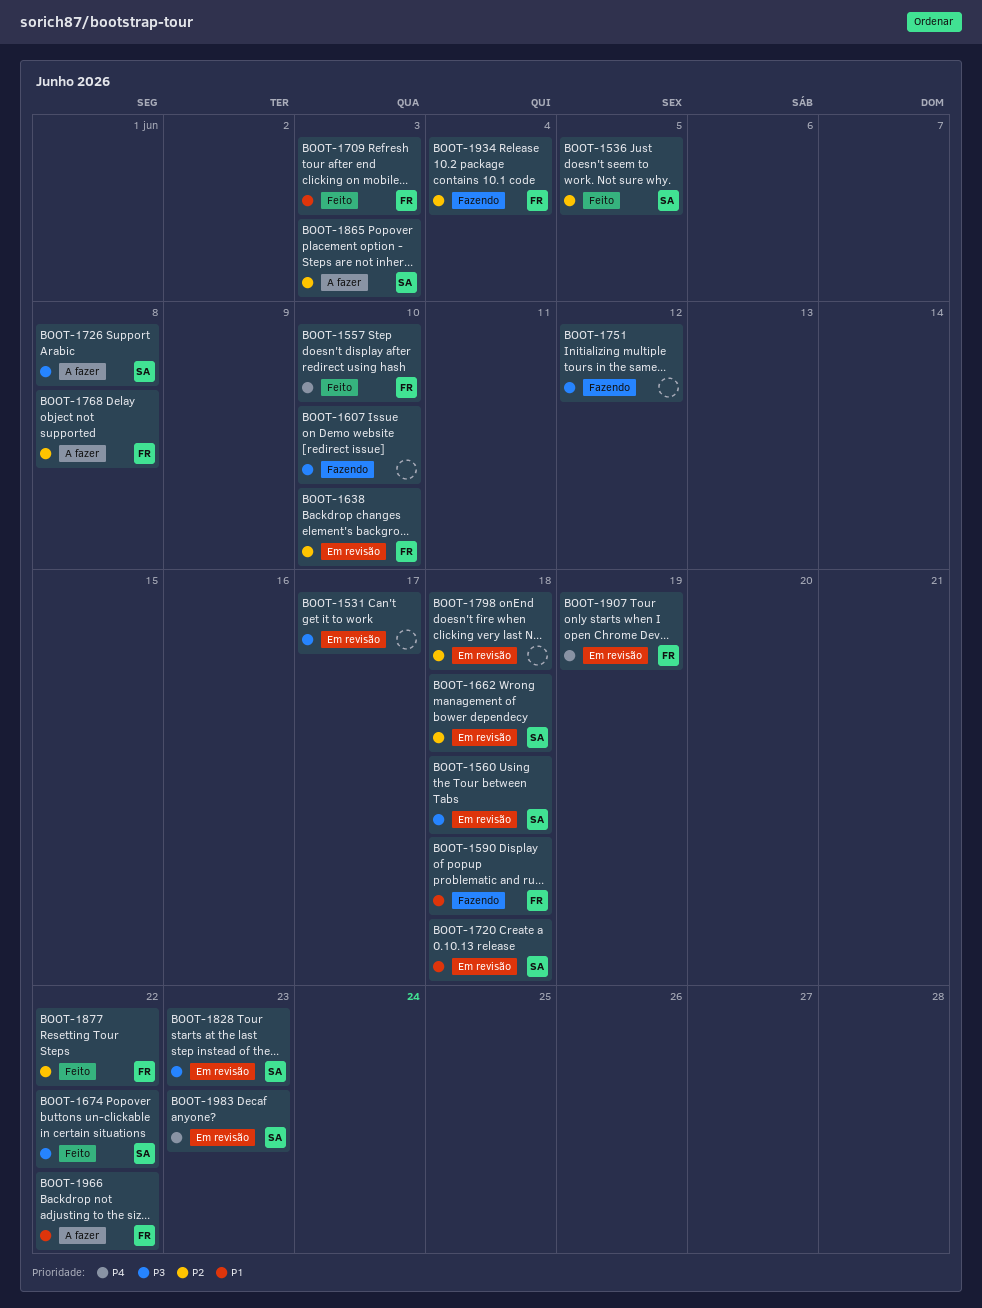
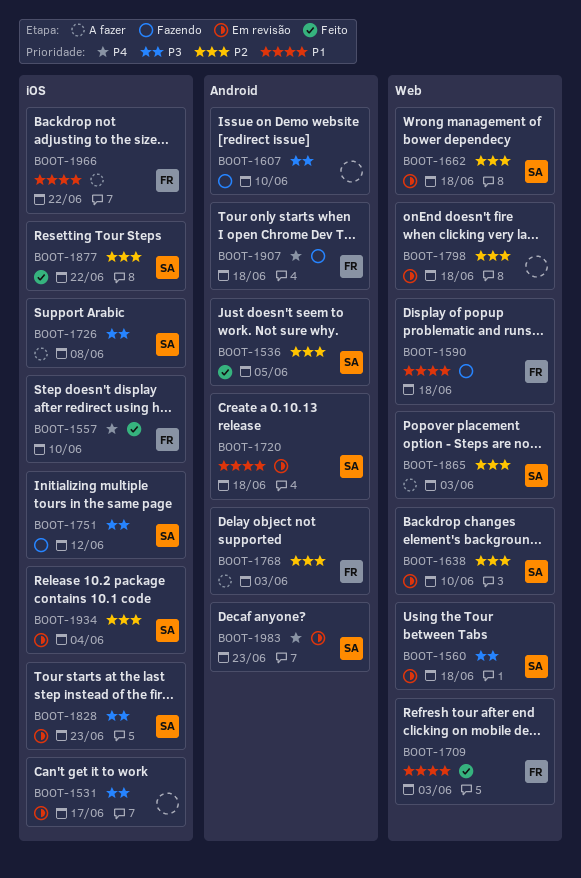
BOOT-1638, owner: FR -> SA
BOOT-1674: present -> none
BOOT-1751, owner: none -> SA
BOOT-1768, due: Jun 8 -> Jun 3
BOOT-1877, owner: FR -> SA
BOOT-1907, status: Em revisão -> Fazendo
BOOT-1907, due: Jun 19 -> Jun 18
BOOT-1934, status: Fazendo -> Em revisão
BOOT-1934, owner: FR -> SA

